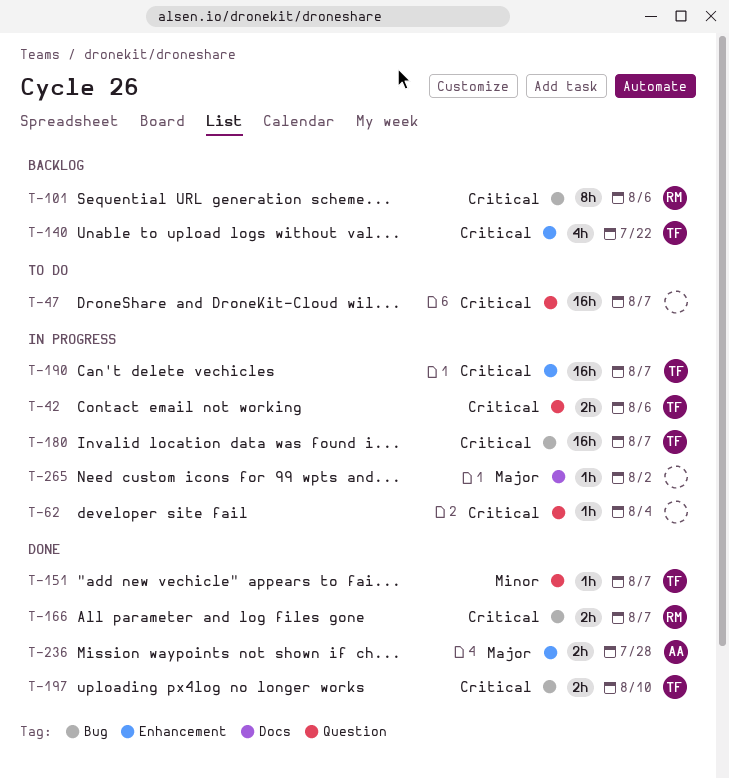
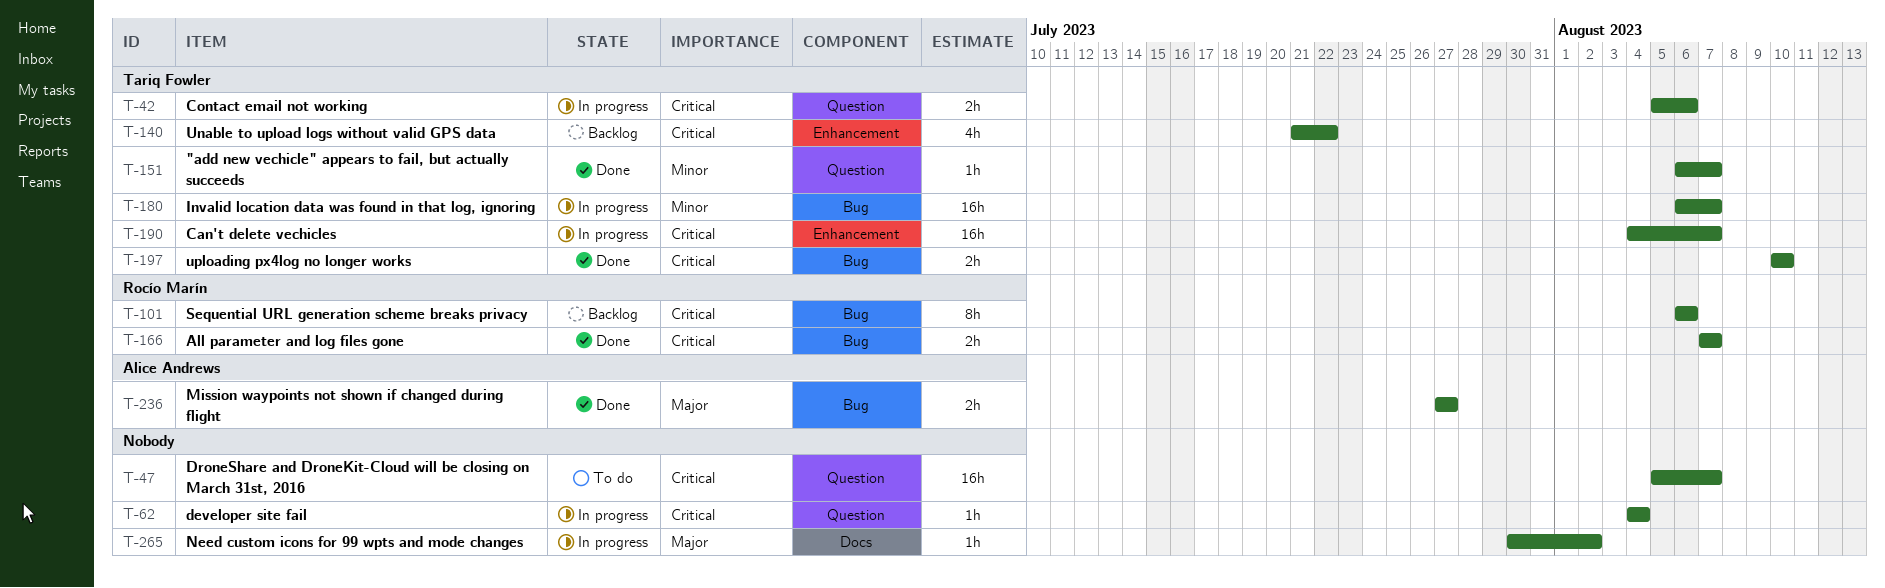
T-180, priority: Critical -> Minor
T-236, label: Enhancement -> Bug
T-236, due: Jul 28 -> Jul 27

